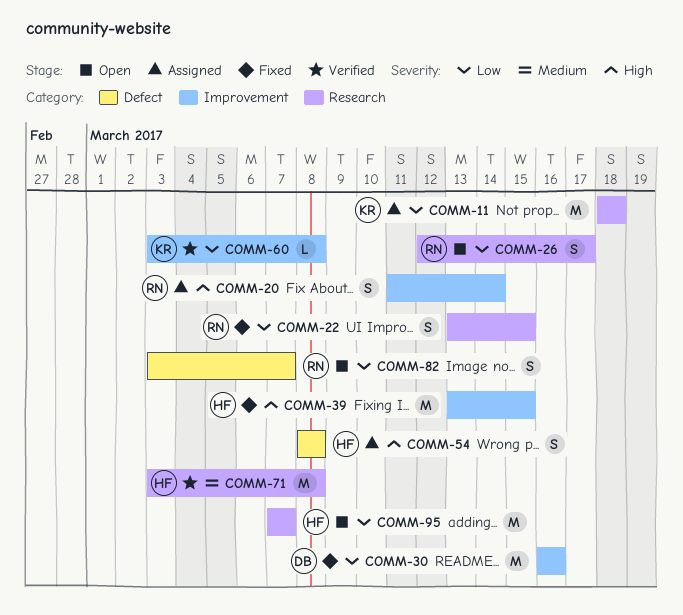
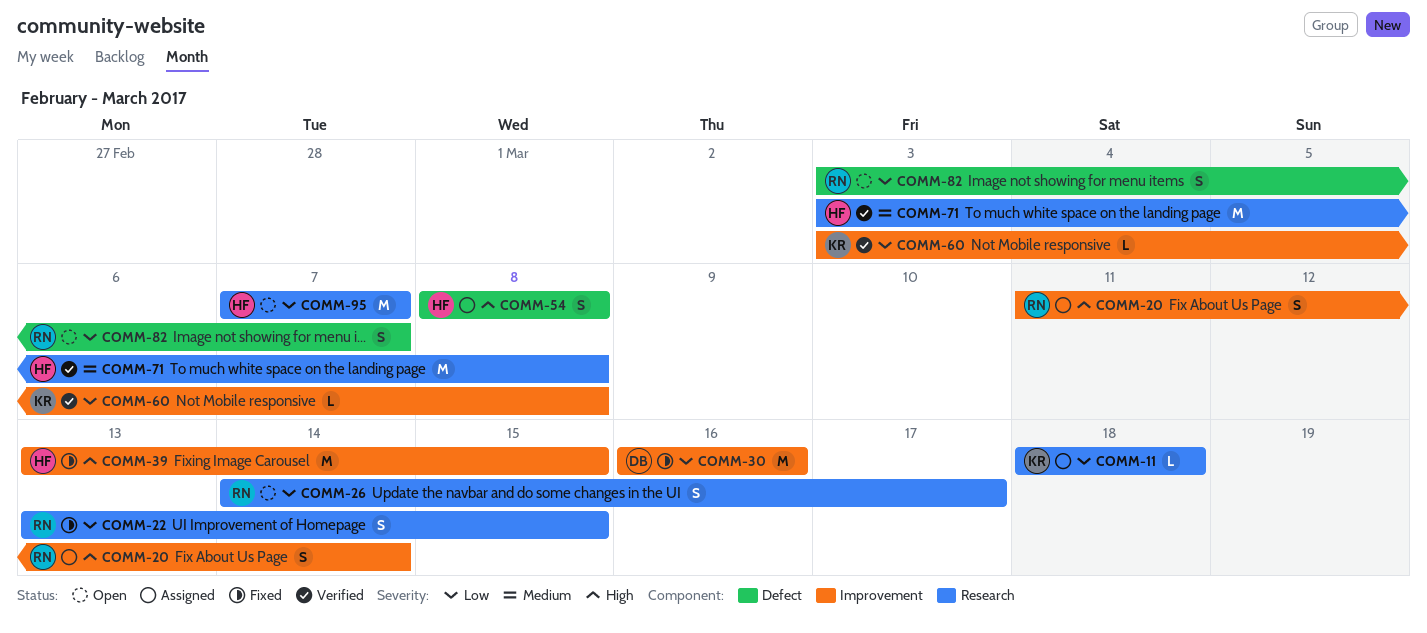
COMM-11, estimate: M -> L
COMM-26, start: Mar 12 -> Mar 14

